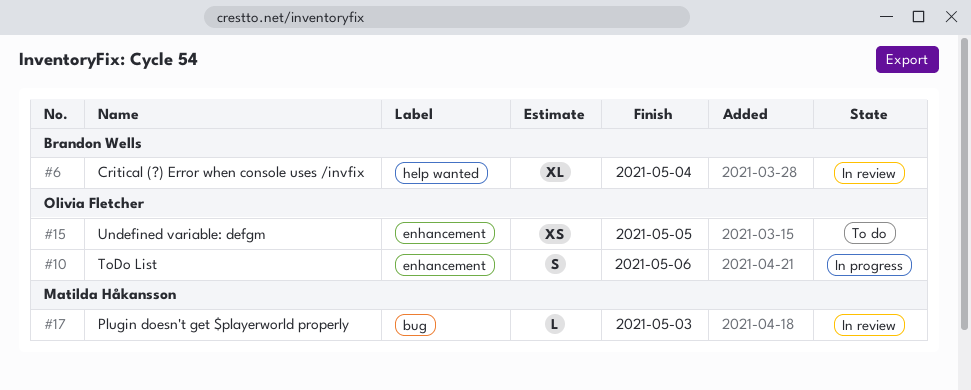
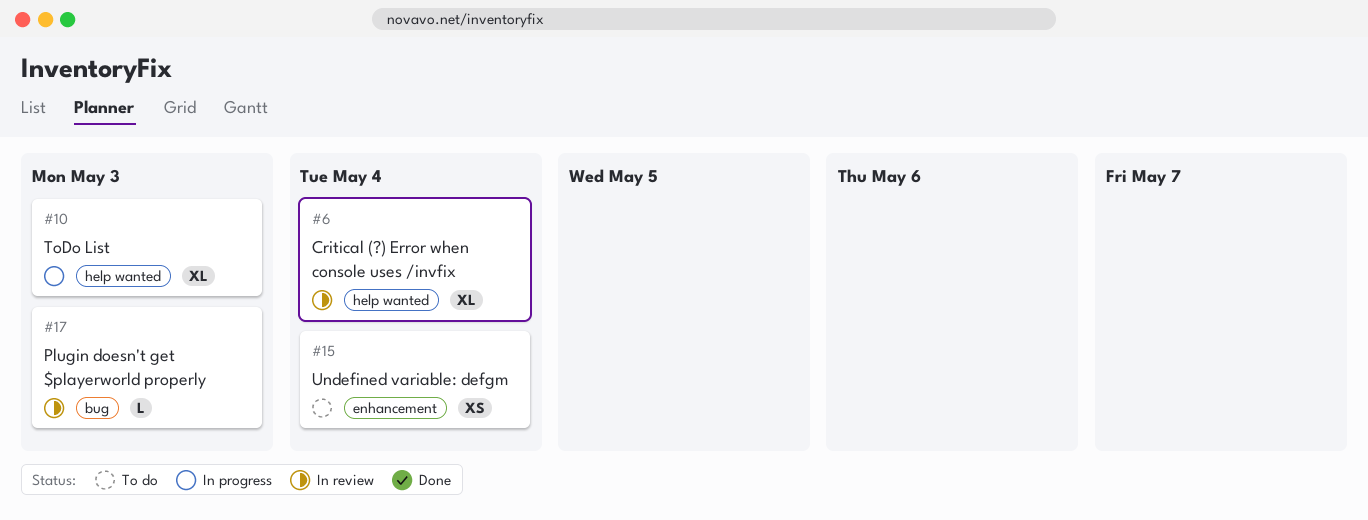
#10, label: enhancement -> help wanted
#10, estimate: S -> XL
#10, due: May 6 -> May 3
#15, due: May 5 -> May 4

